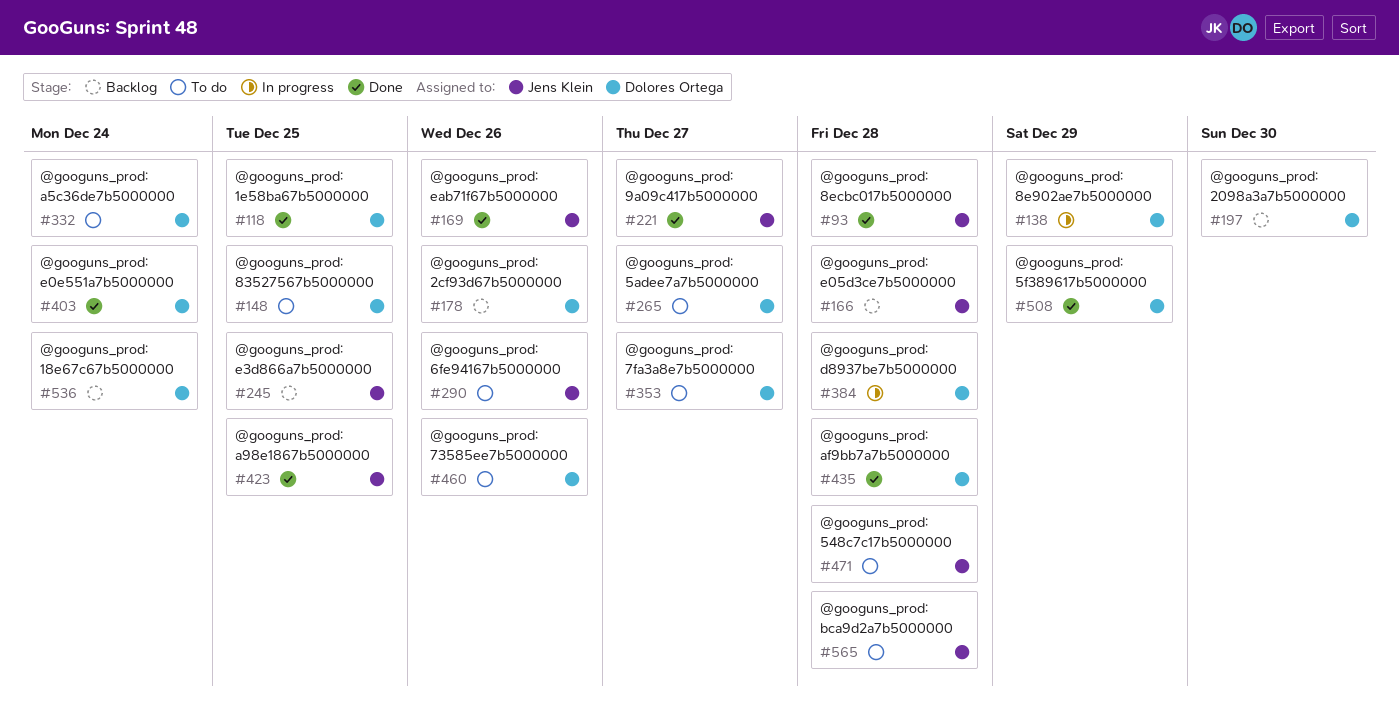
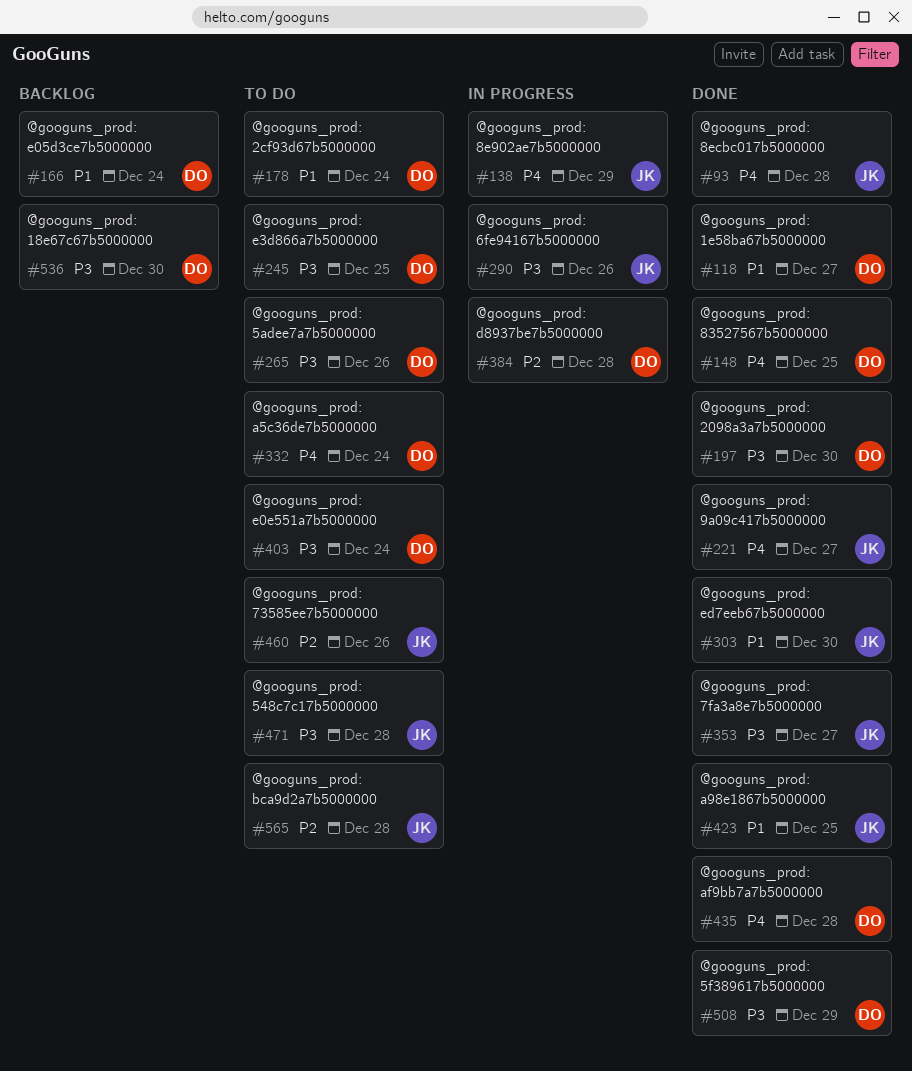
#118, due: Dec 25 -> Dec 27
#138, owner: Dolores Ortega -> Jens Klein
#148, status: To do -> Done
#166, owner: Jens Klein -> Dolores Ortega
#166, due: Dec 28 -> Dec 24
#169: present -> none
#178, status: Backlog -> To do
#178, due: Dec 26 -> Dec 24
#197, status: Backlog -> Done
#245, status: Backlog -> To do
#245, owner: Jens Klein -> Dolores Ortega
#265, due: Dec 27 -> Dec 26
#290, status: To do -> In progress
#303: none -> present
#353, status: To do -> Done
#353, owner: Dolores Ortega -> Jens Klein
#403, status: Done -> To do
#460, owner: Dolores Ortega -> Jens Klein
#536, due: Dec 24 -> Dec 30

